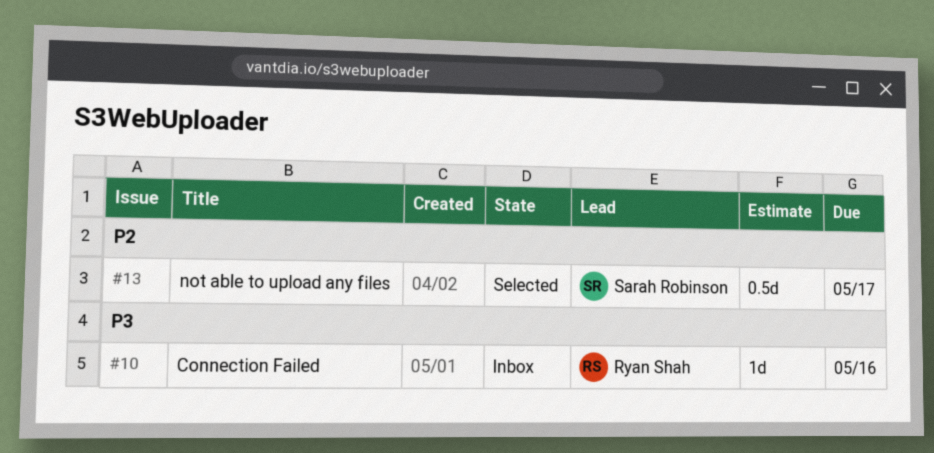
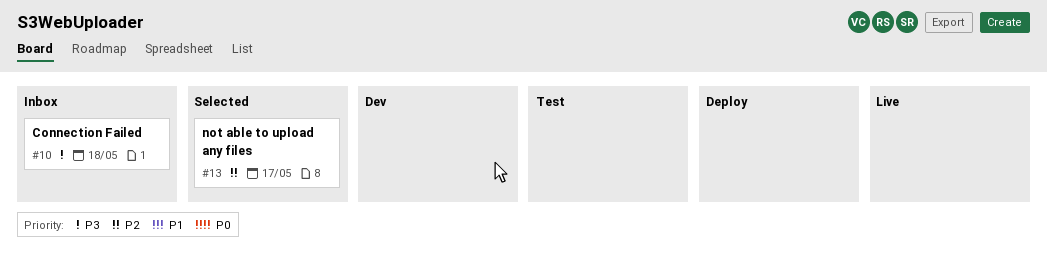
#10, due: May 16 -> May 18

